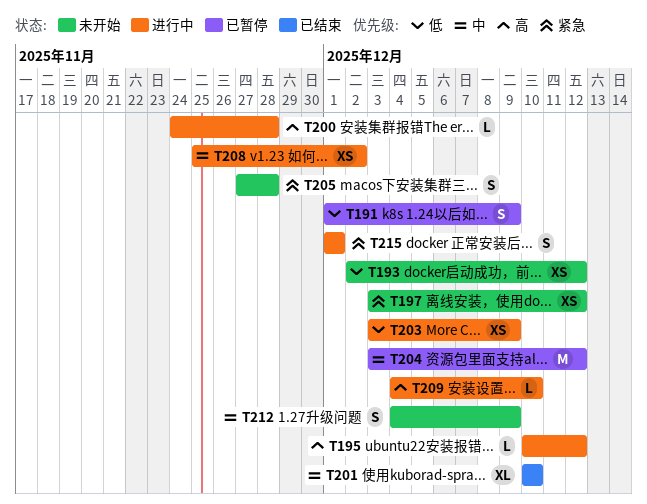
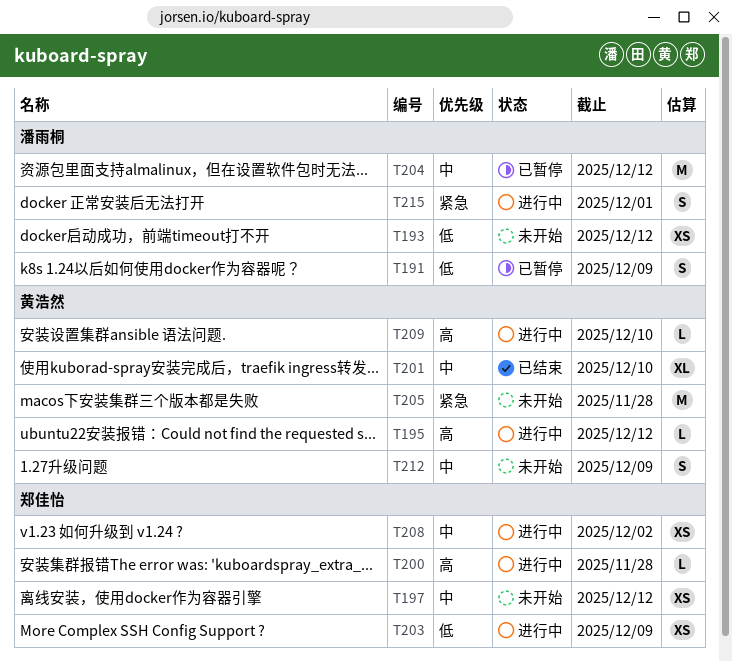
T197, priority: 紧急 -> 中
T205, estimate: S -> M

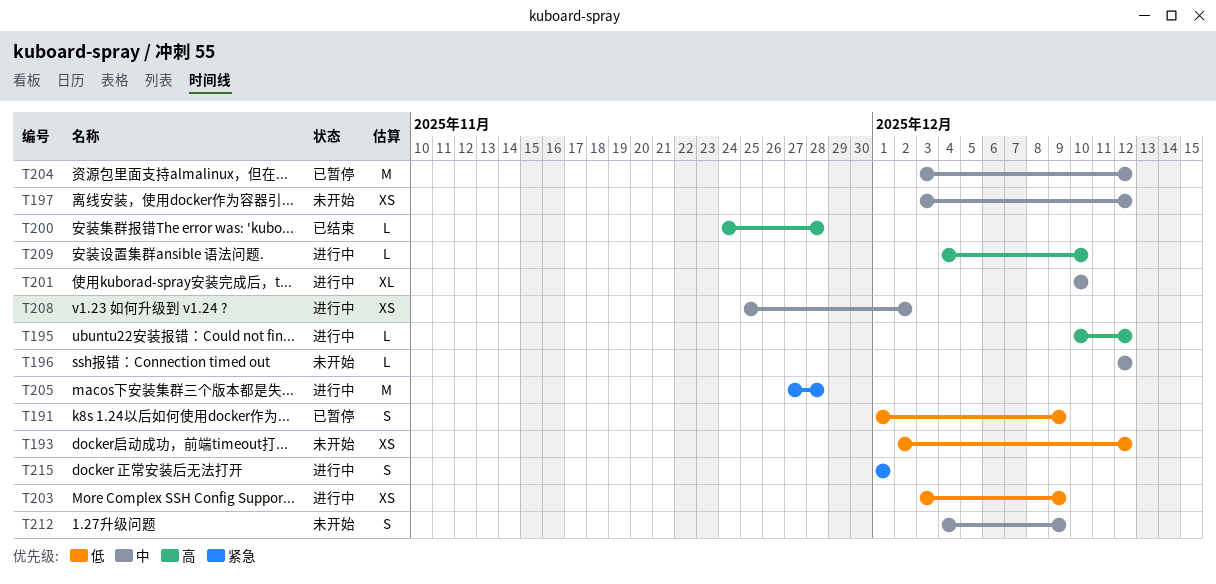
T196: none -> present
T200, status: 进行中 -> 已结束
T201, status: 已结束 -> 进行中
T205, status: 未开始 -> 进行中

